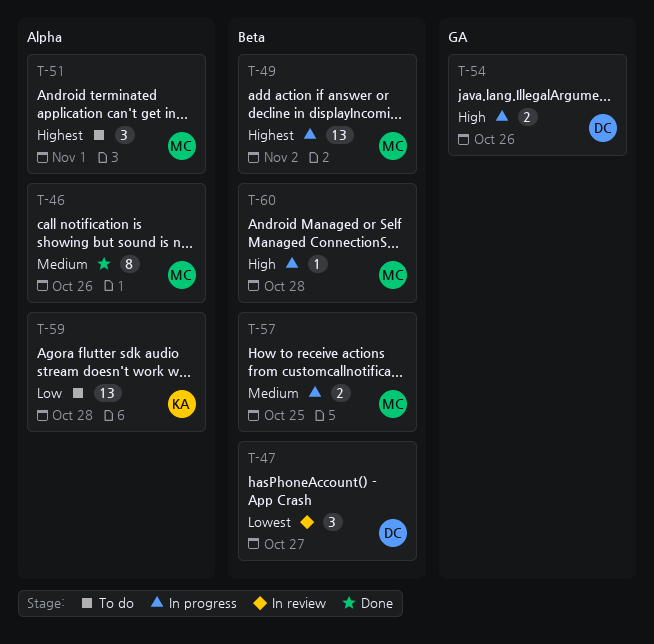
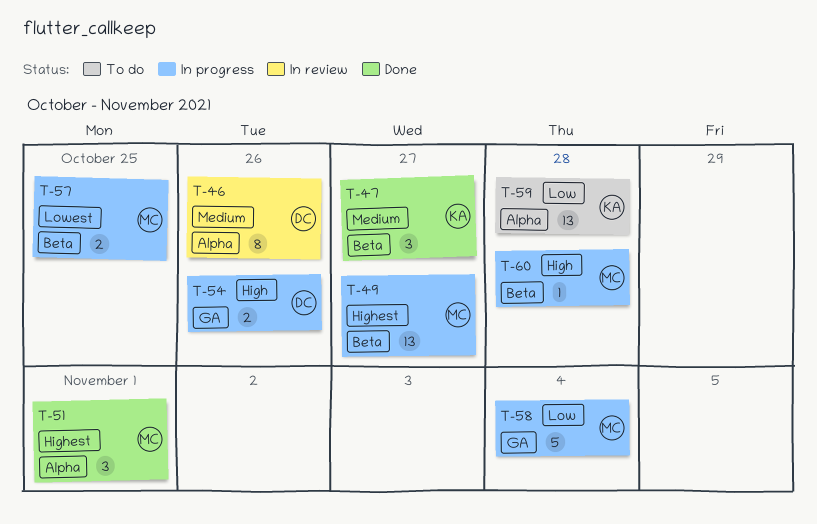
T-46, status: Done -> In review
T-46, owner: MC -> DC
T-47, status: In review -> Done
T-47, owner: DC -> KA
T-47, priority: Lowest -> Medium
T-49, due: Nov 2 -> Oct 27
T-51, status: To do -> Done
T-57, priority: Medium -> Lowest
T-58: none -> present

